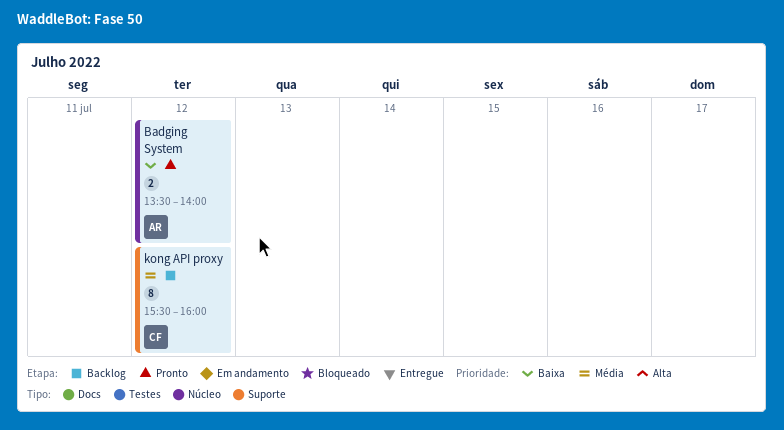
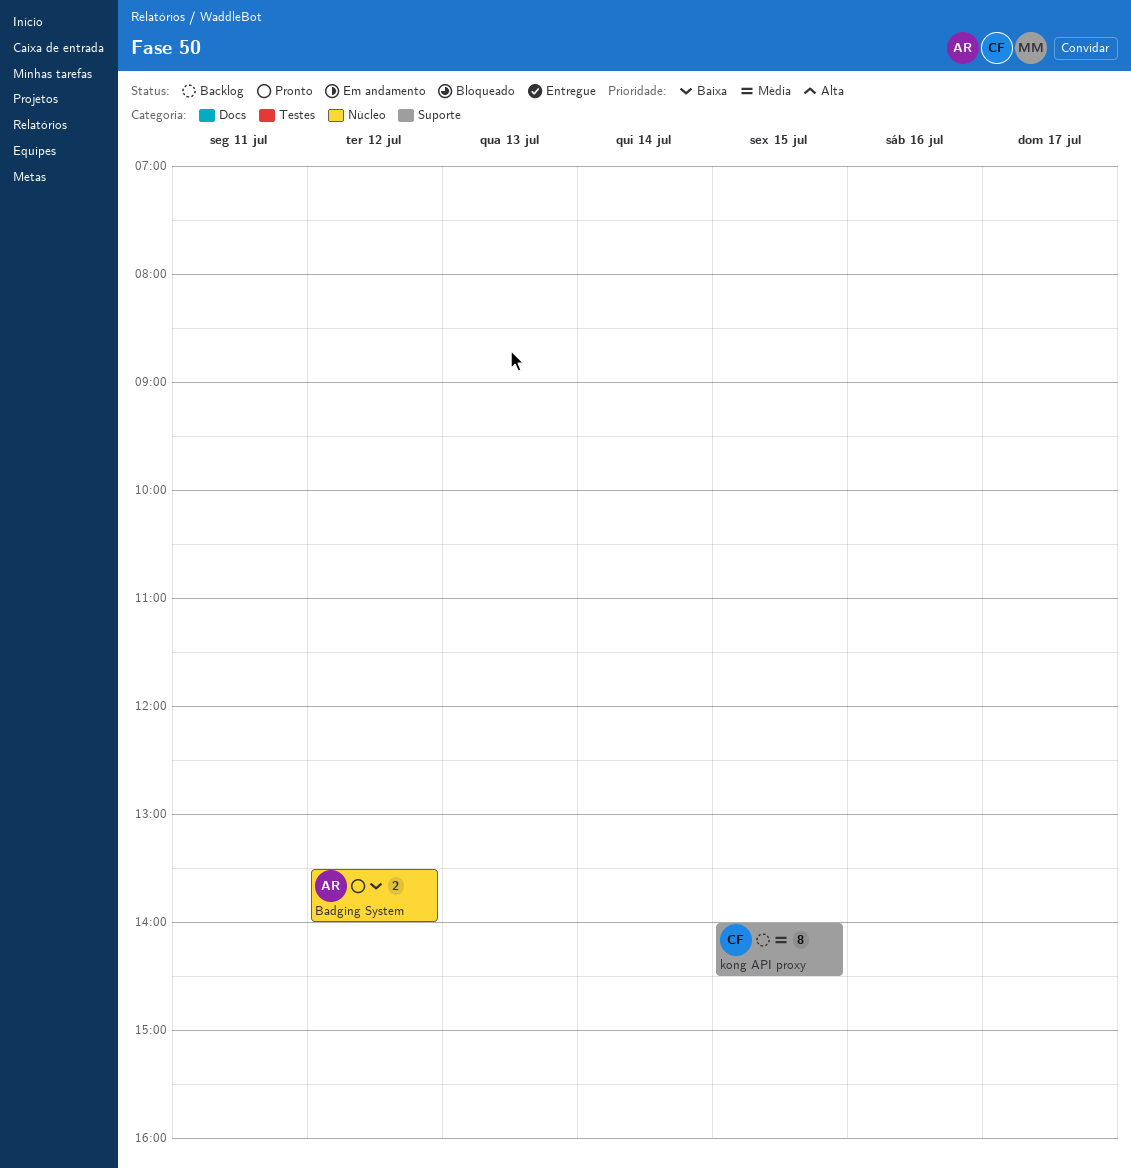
kong API proxy, day: Jul 12 -> Jul 15
kong API proxy, begins: 15:30 -> 14:00
kong API proxy, ends: 16:00 -> 14:30

